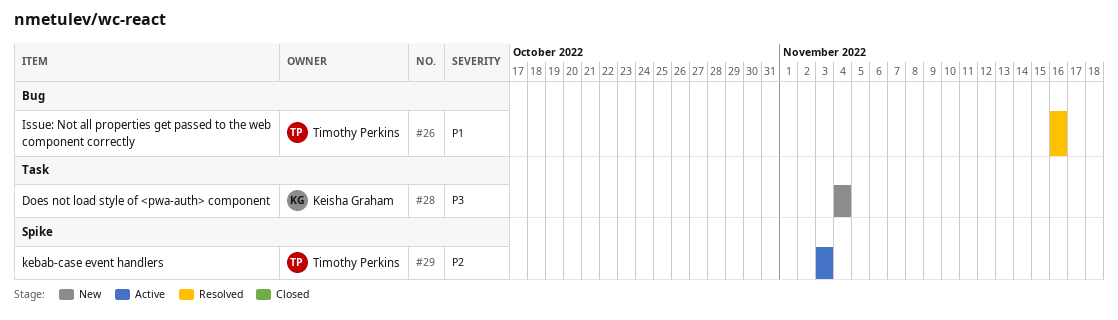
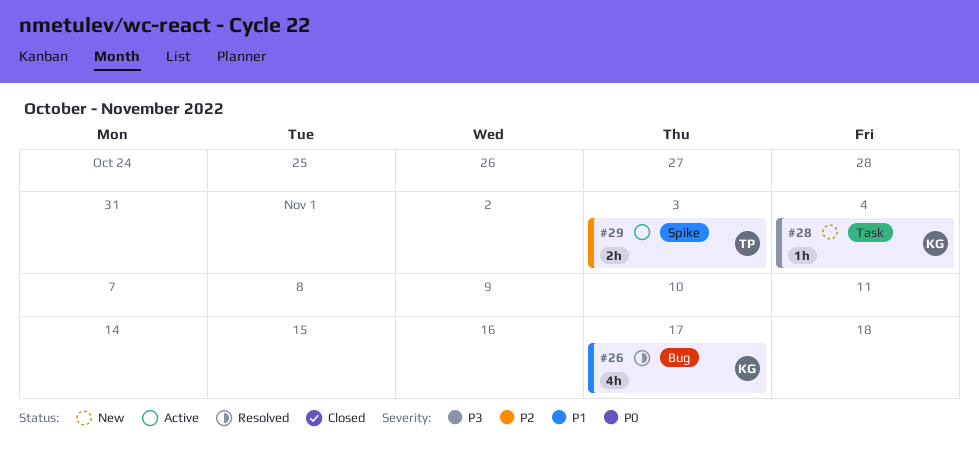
#26, owner: Timothy Perkins -> Keisha Graham
#26, due: Nov 16 -> Nov 17

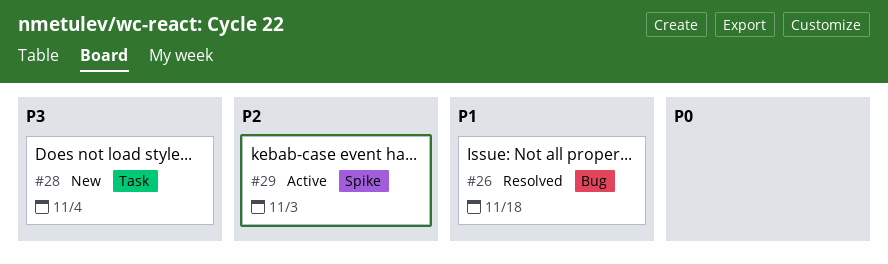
#26, due: Nov 17 -> Nov 18

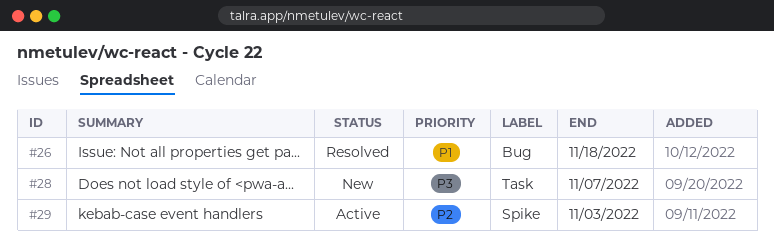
#28, due: Nov 4 -> Nov 7

